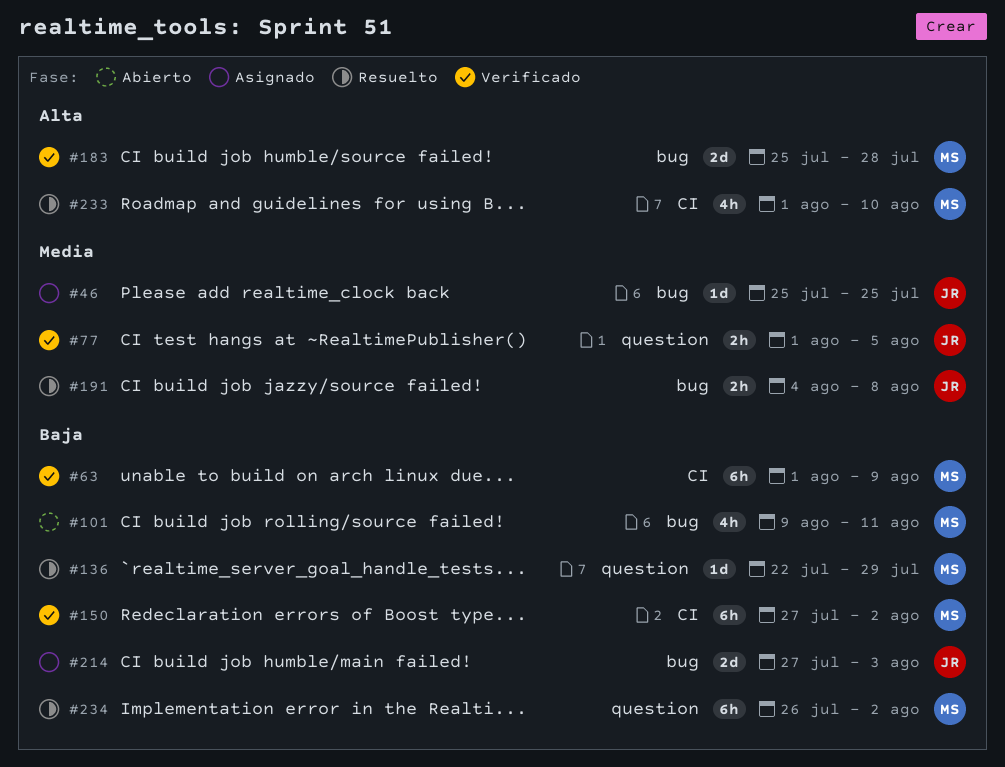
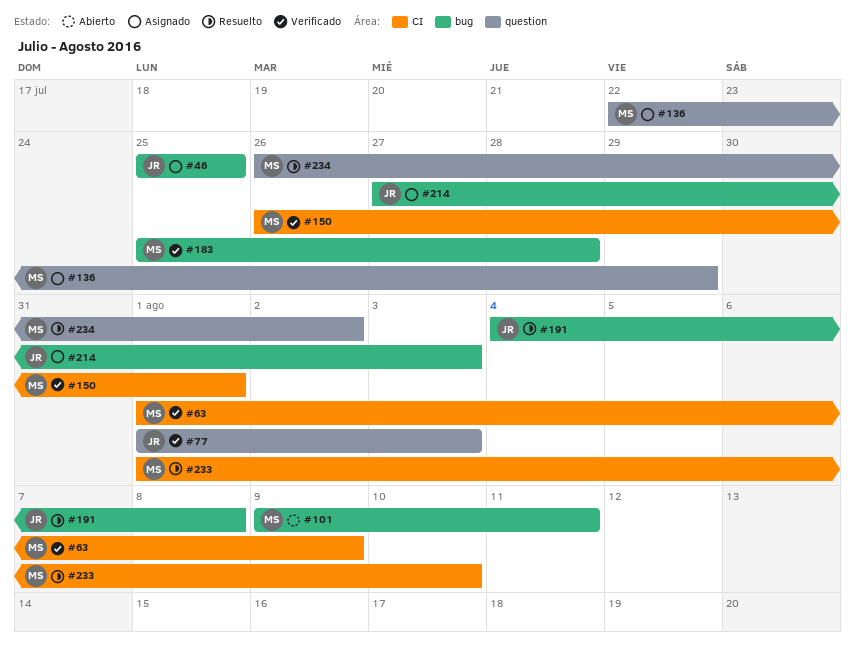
#77, due: Aug 5 -> Aug 3
#136, status: Resuelto -> Asignado
#150, start: Jul 27 -> Jul 26
#150, due: Aug 2 -> Aug 1

